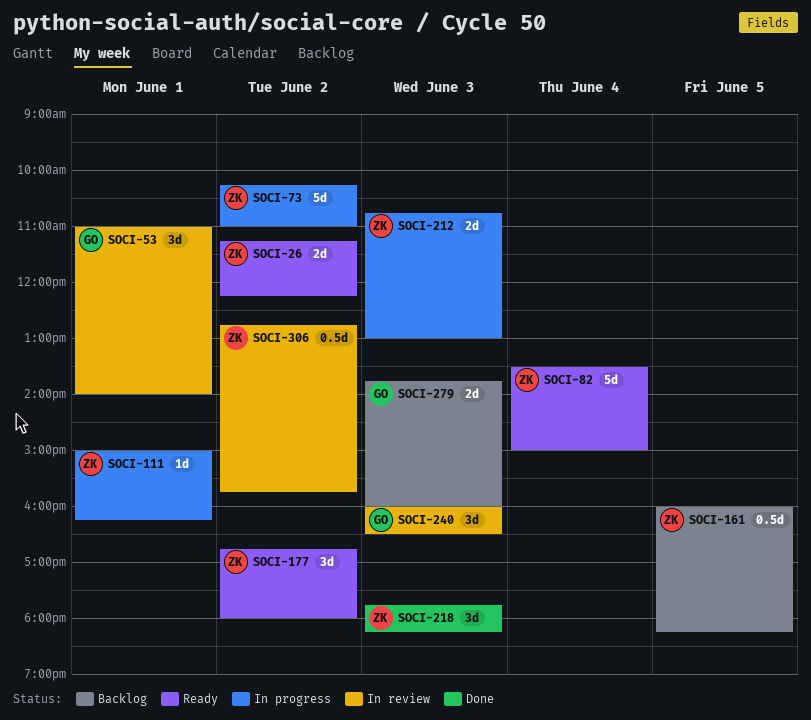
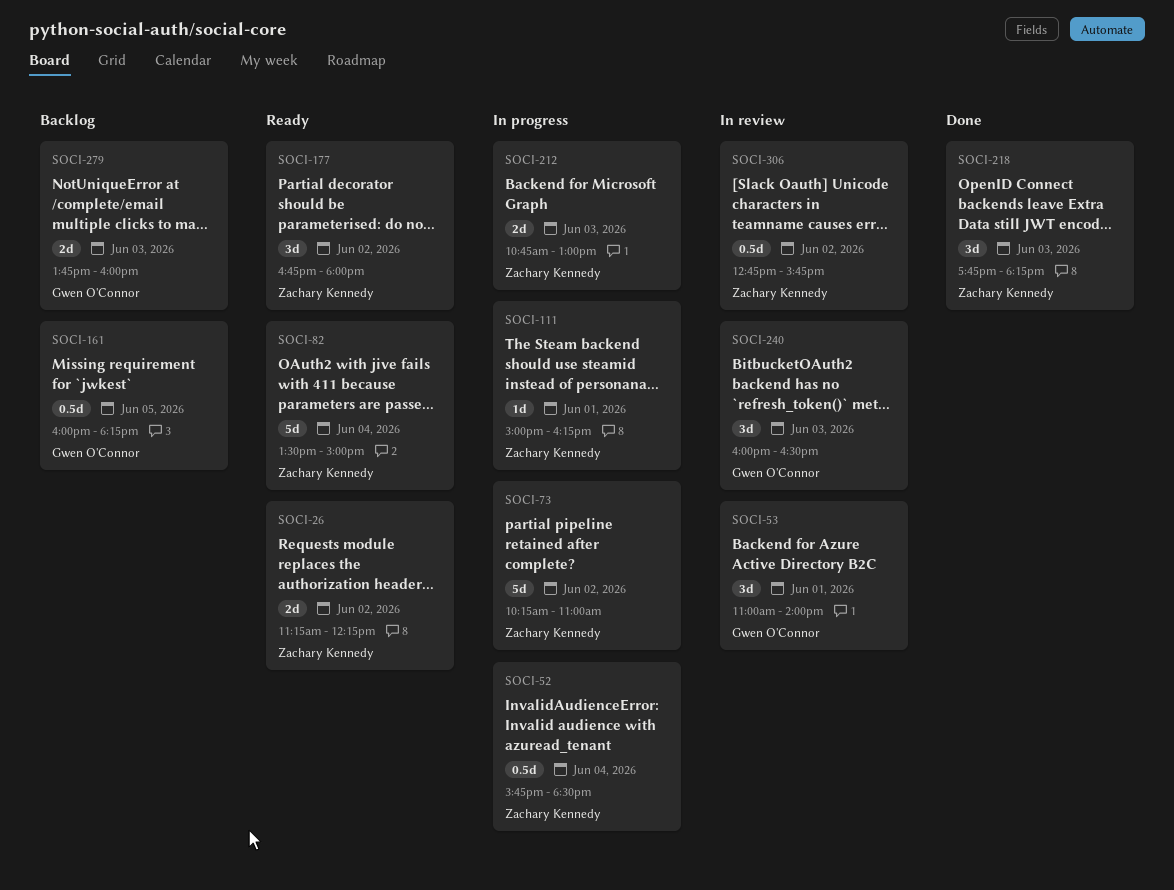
SOCI-52: none -> present
SOCI-161, owner: Zachary Kennedy -> Gwen O'Connor

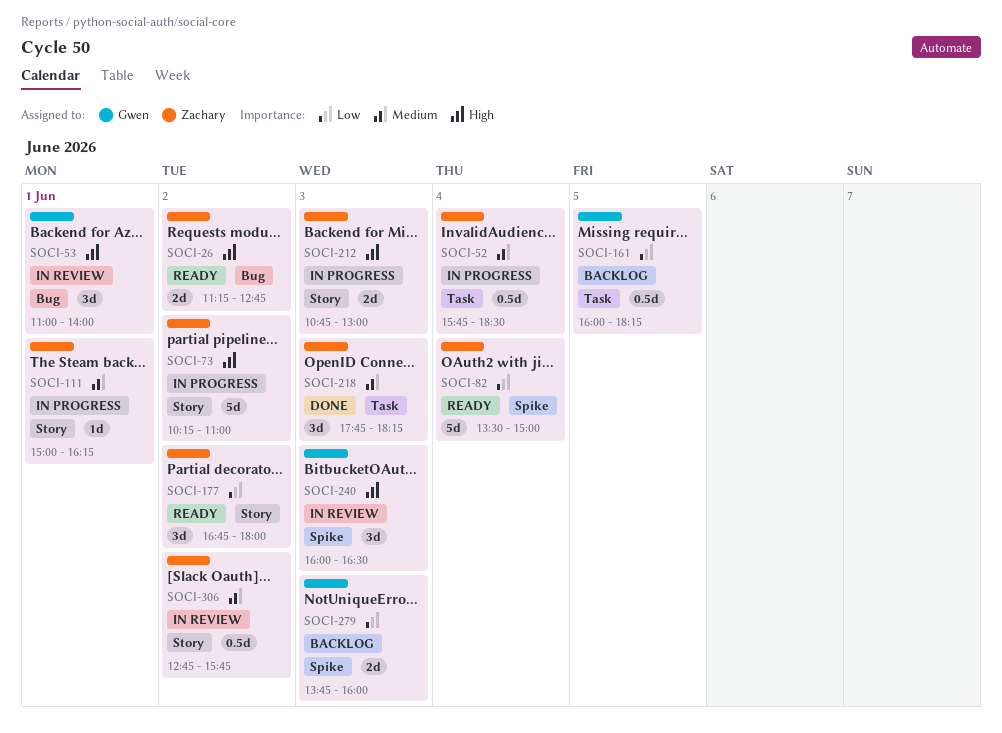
SOCI-26, ends: 12:15 -> 12:45

